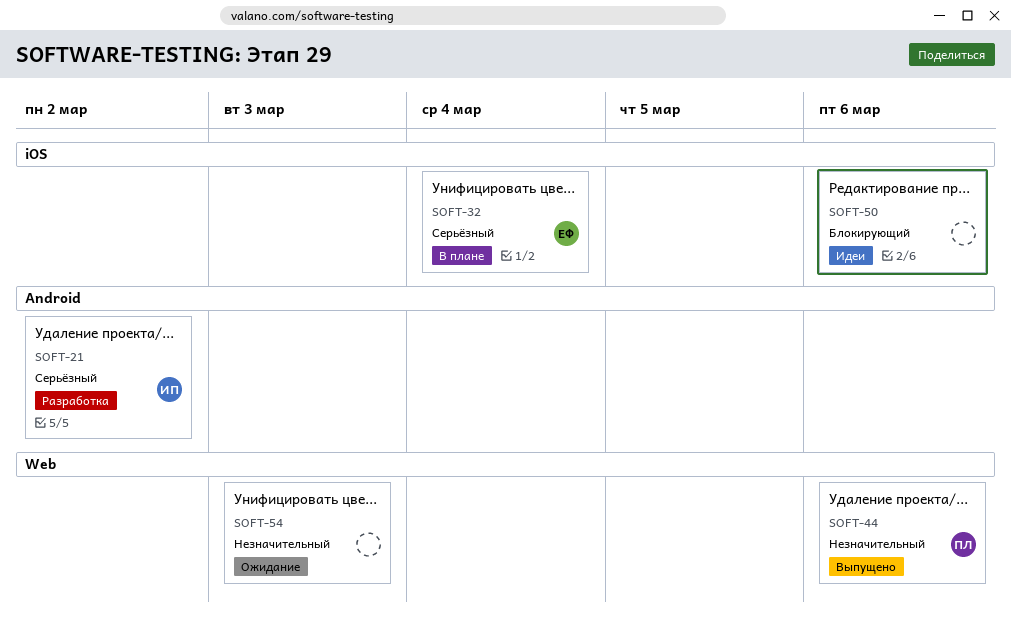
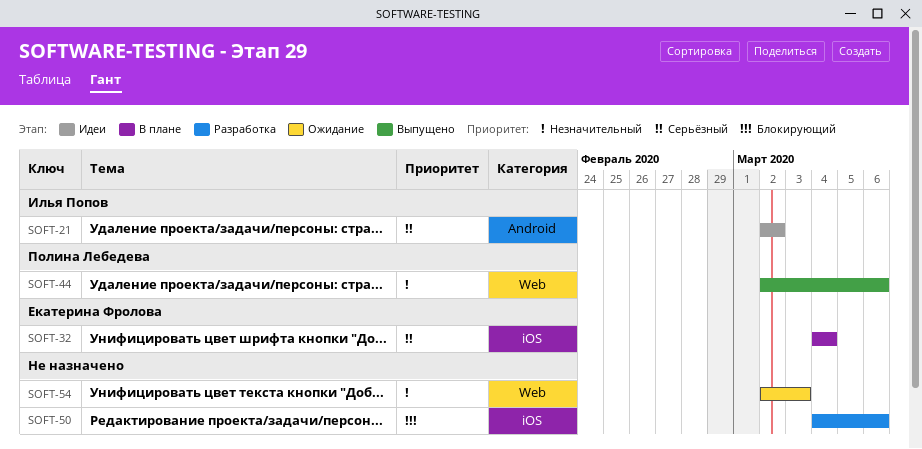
SOFT-21, status: Разработка -> Идеи
SOFT-50, status: Идеи -> Разработка

